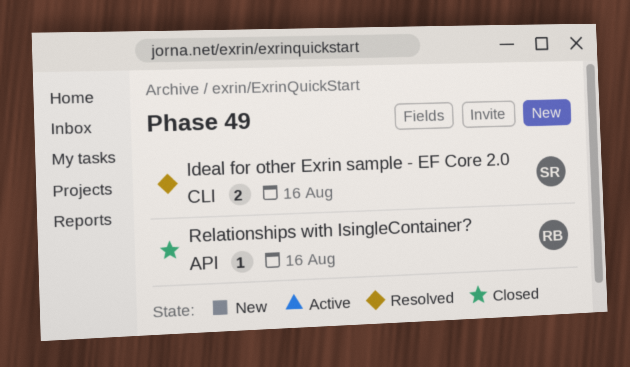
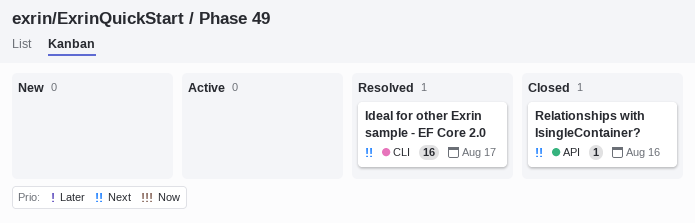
Ideal for other Exrin sample - EF Core 2.0, estimate: 2 -> 16
Ideal for other Exrin sample - EF Core 2.0, due: Aug 16 -> Aug 17

